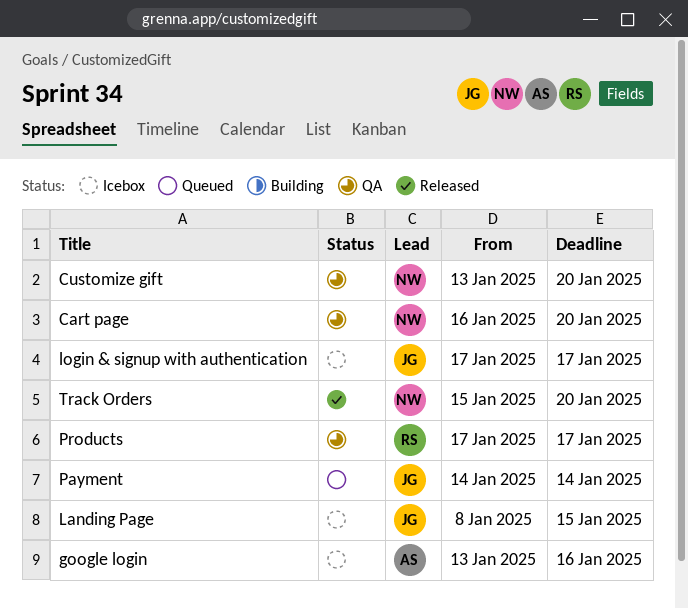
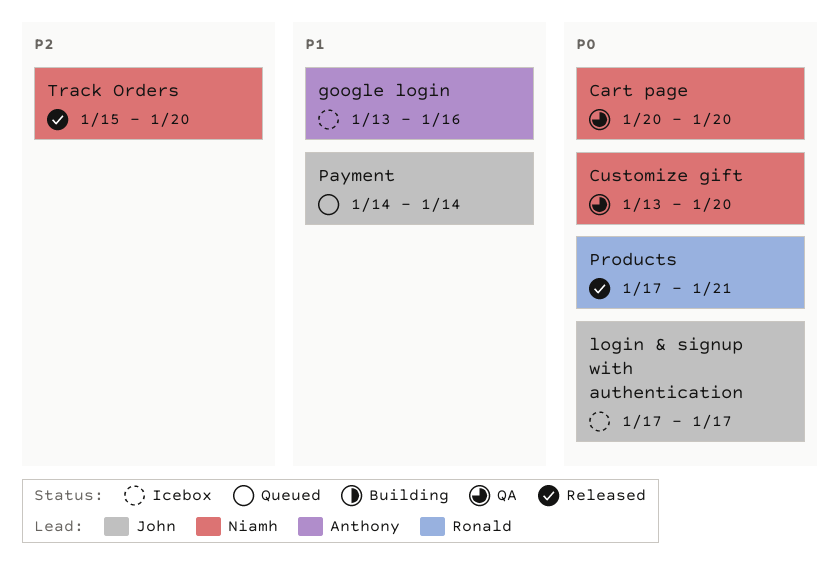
Cart page, start: Jan 16 -> Jan 20
Landing Page: present -> none
Products, status: QA -> Released
Products, due: Jan 17 -> Jan 21

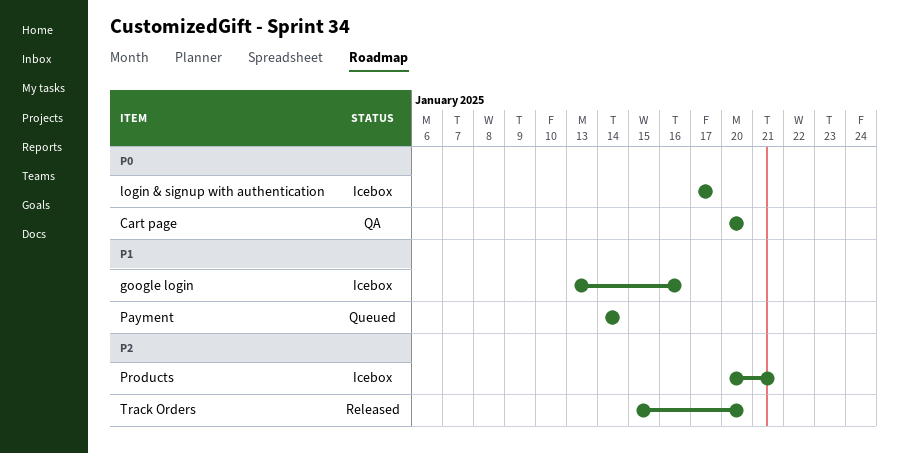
Customize gift: present -> none
Products, status: Released -> Icebox
Products, priority: P0 -> P2
Products, start: Jan 17 -> Jan 20

